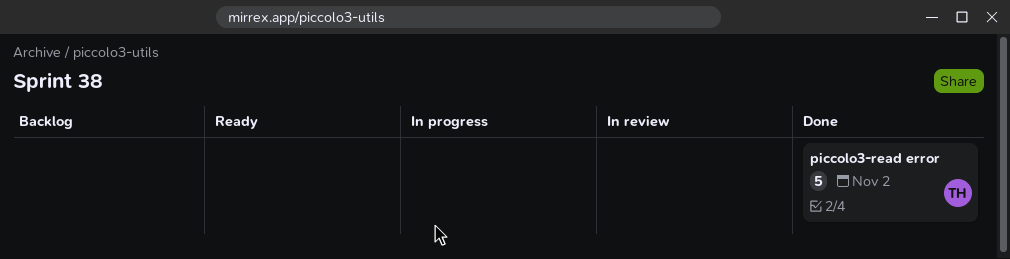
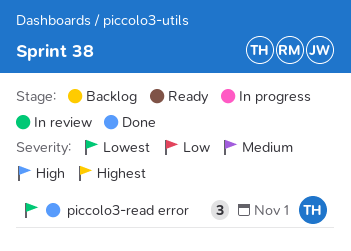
piccolo3-read error, estimate: 5 -> 3
piccolo3-read error, due: Nov 2 -> Nov 1

